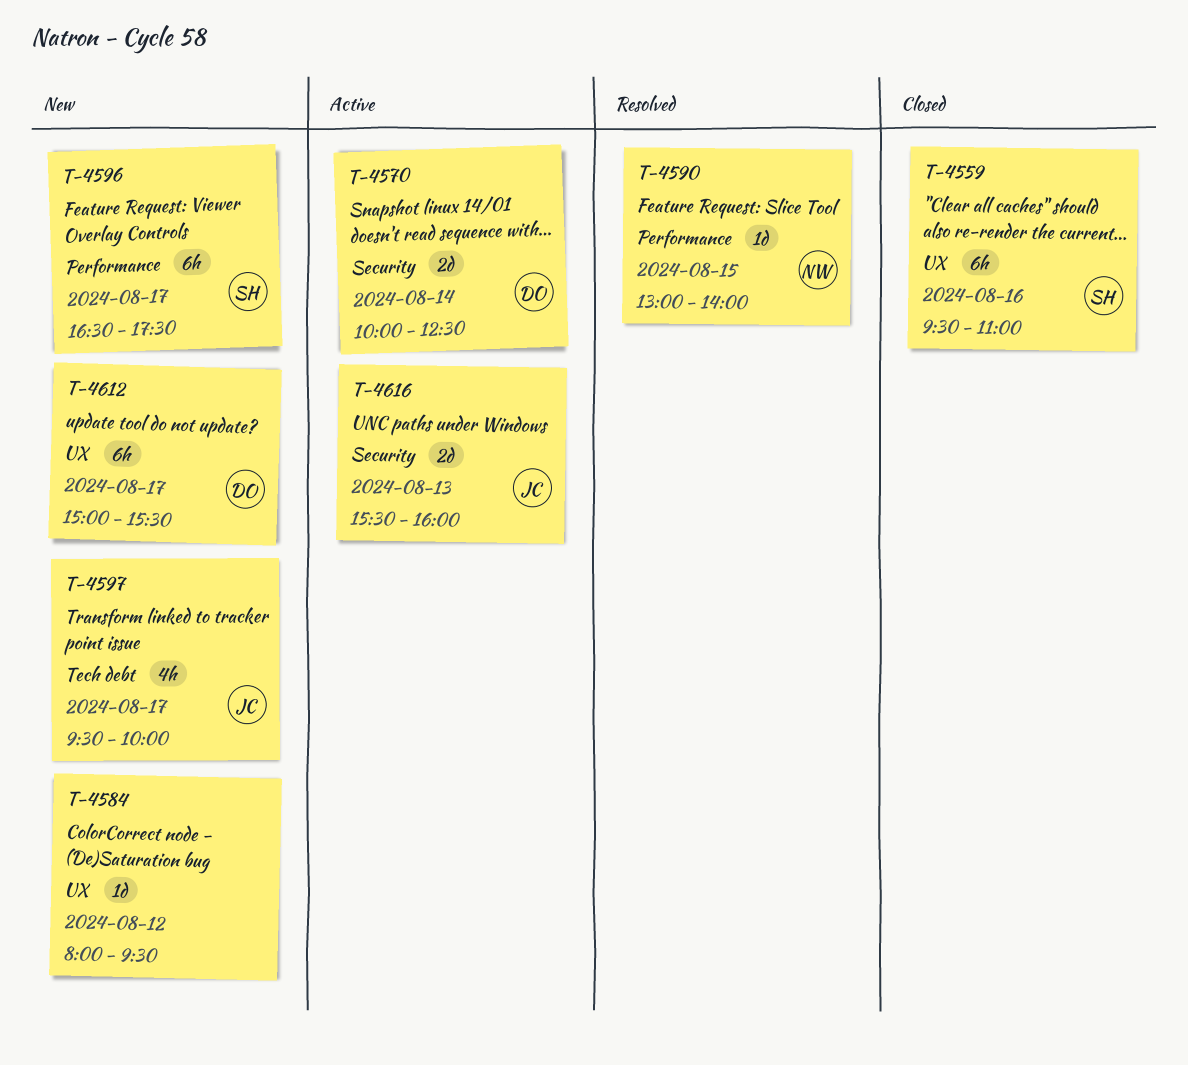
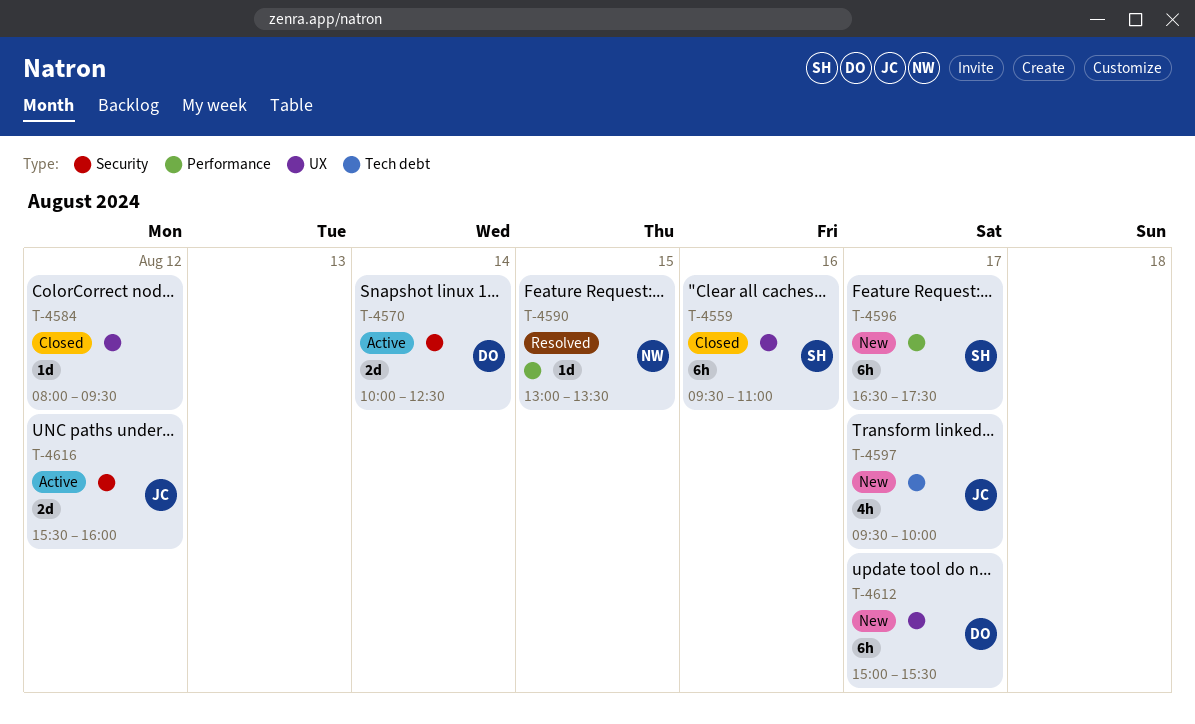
T-4584, status: New -> Closed
T-4590, ends: 14:00 -> 13:30
T-4616, day: Aug 13 -> Aug 12

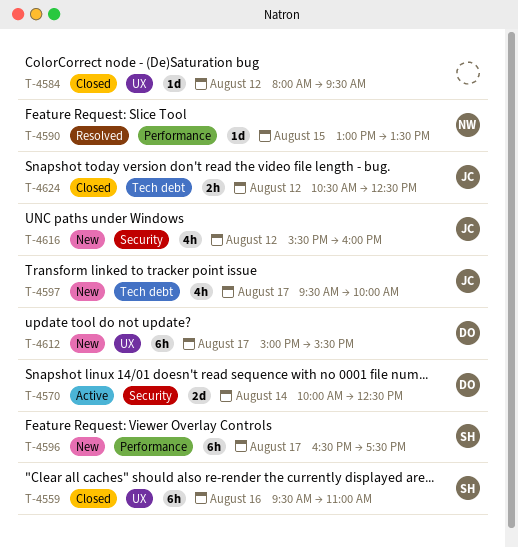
T-4616, status: Active -> New
T-4616, estimate: 2d -> 4h
T-4624: none -> present

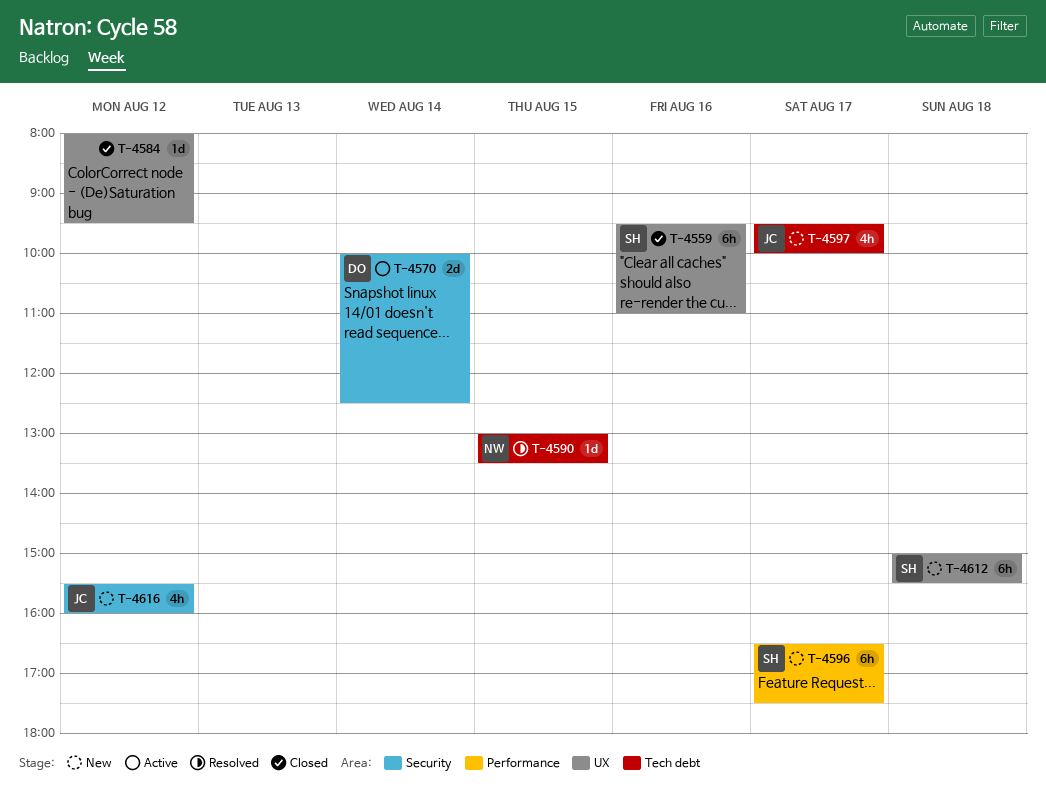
T-4590, label: Performance -> Tech debt
T-4612, owner: DO -> SH
T-4612, day: Aug 17 -> Aug 18
T-4624: present -> none

